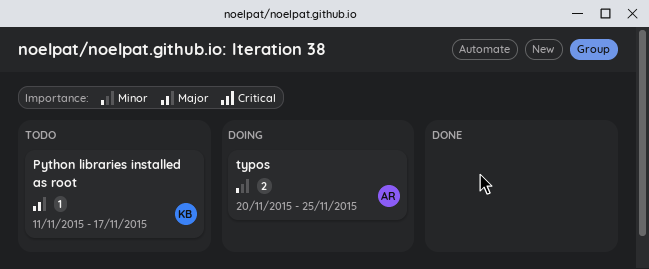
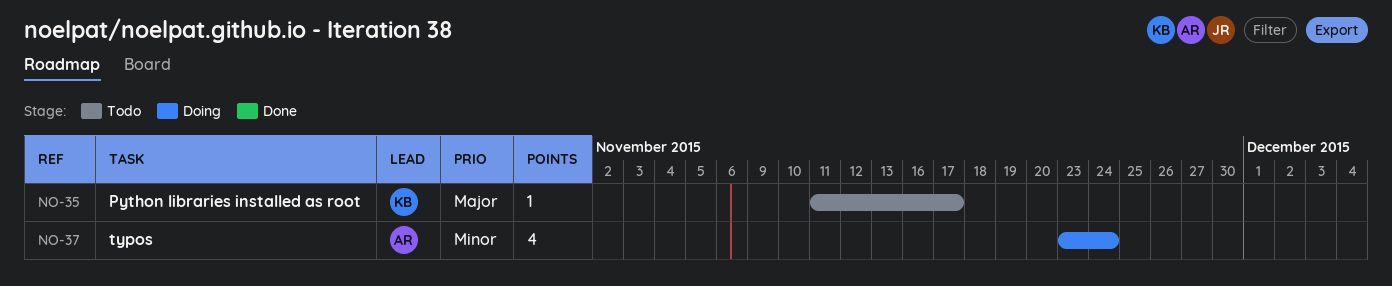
typos, estimate: 2 -> 4
typos, start: Nov 20 -> Nov 23
typos, due: Nov 25 -> Nov 24

